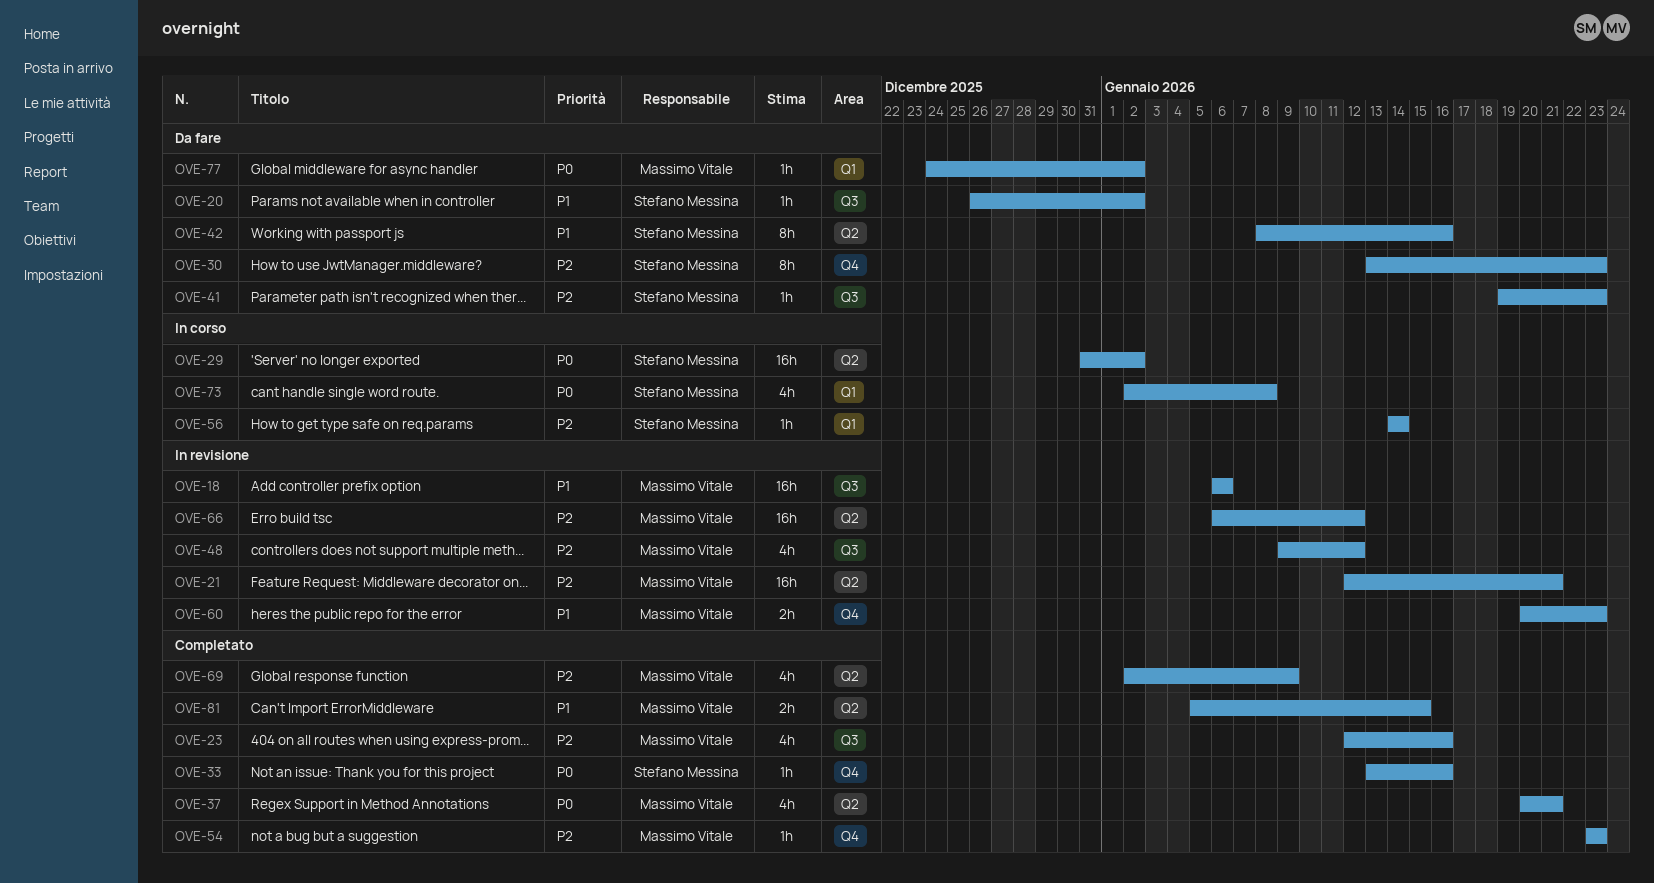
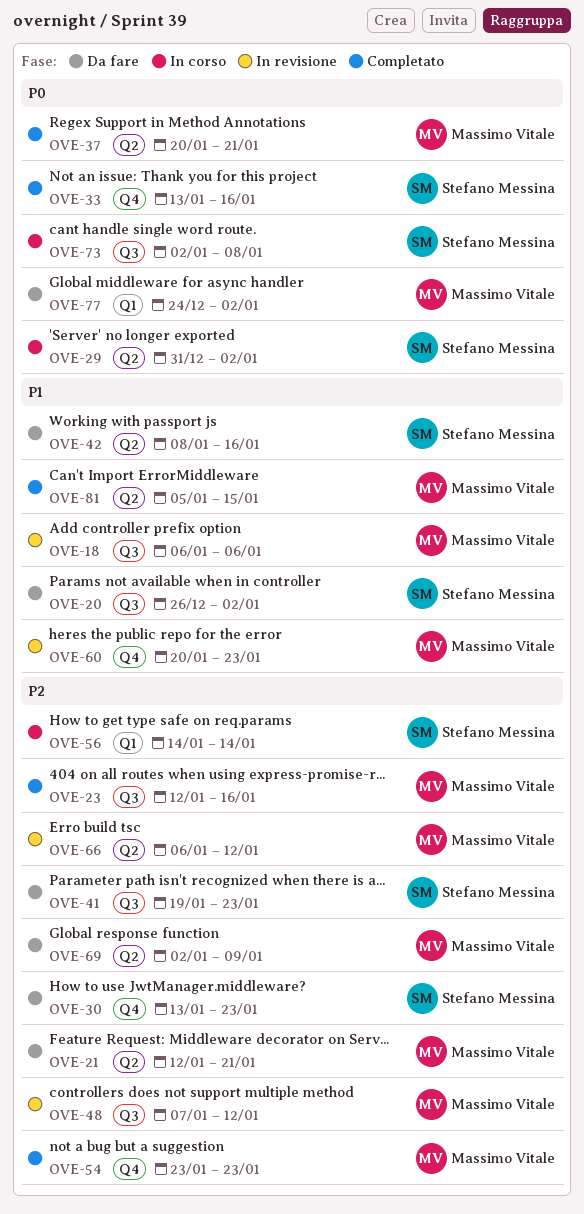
OVE-21, status: In revisione -> Da fare
OVE-48, start: Jan 9 -> Jan 7
OVE-69, status: Completato -> Da fare
OVE-73, label: Q1 -> Q3

